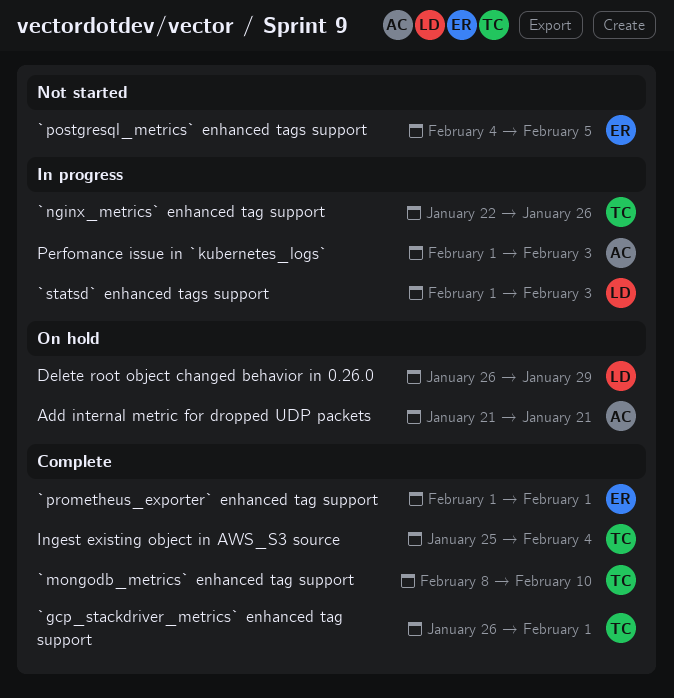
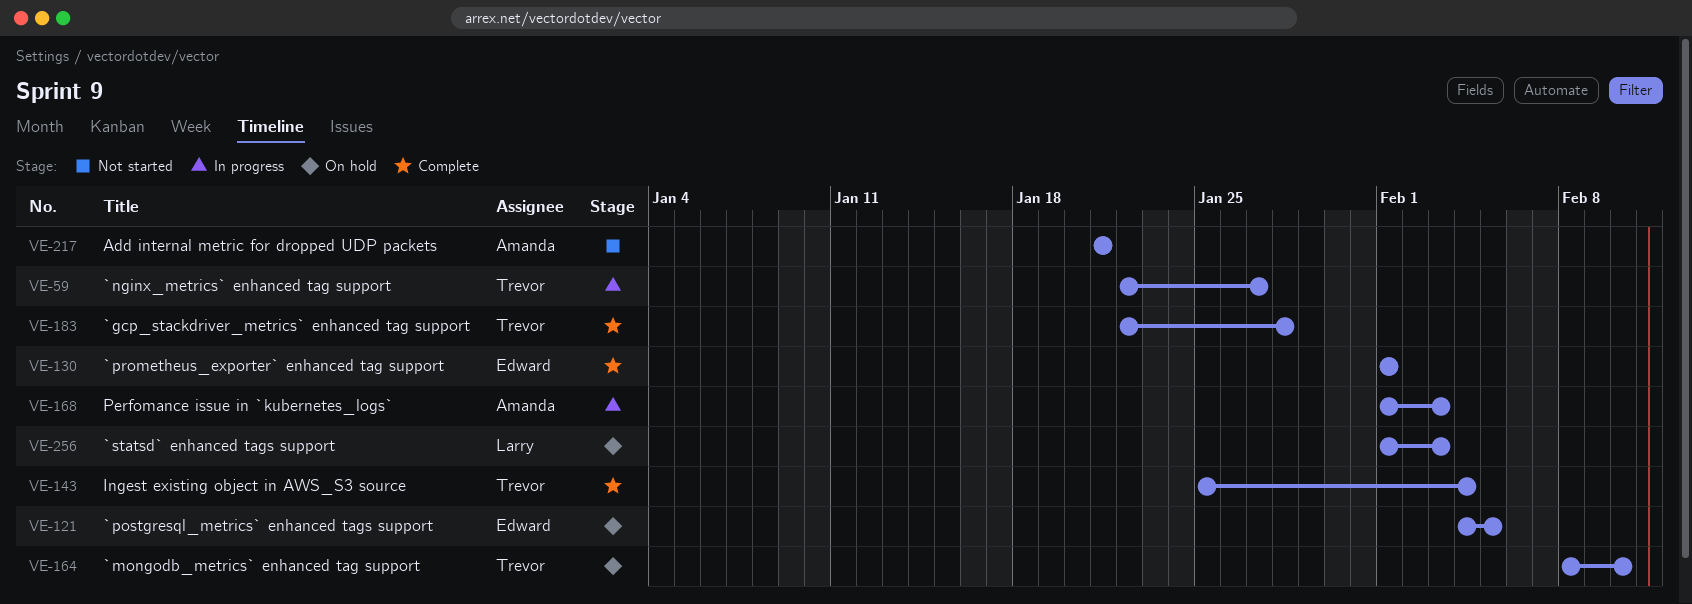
`gcp_stackdriver_metrics` enhanced tag support, start: Jan 26 -> Jan 22
`gcp_stackdriver_metrics` enhanced tag support, due: Feb 1 -> Jan 28
`mongodb_metrics` enhanced tag support, status: Complete -> On hold
`nginx_metrics` enhanced tag support, due: Jan 26 -> Jan 27
`postgresql_metrics` enhanced tags support, status: Not started -> On hold
`statsd` enhanced tags support, status: In progress -> On hold
Add internal metric for dropped UDP packets, status: On hold -> Not started
Delete root object changed behavior in 0.26.0: present -> none

